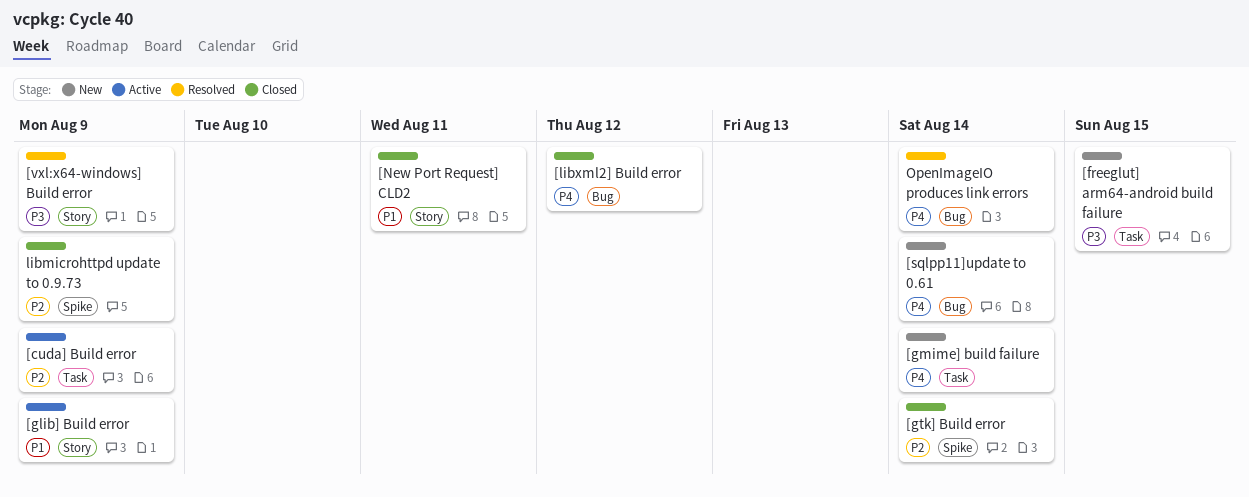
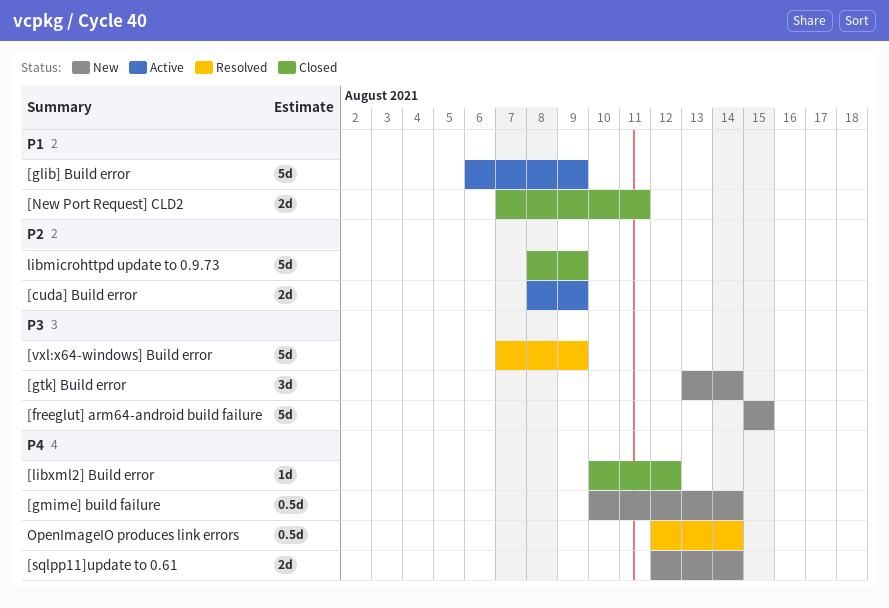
[gtk] Build error, status: Closed -> New
[gtk] Build error, priority: P2 -> P3

